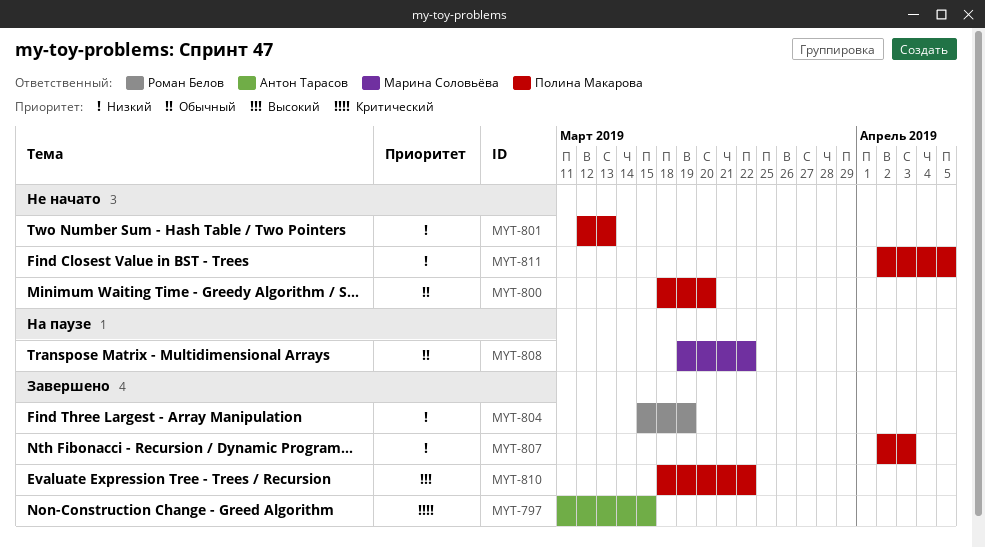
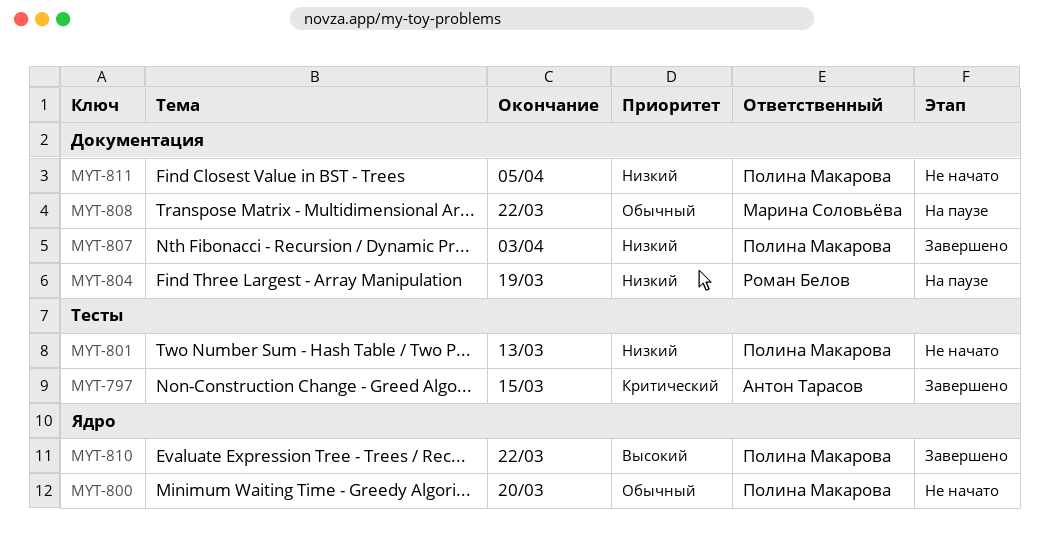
MYT-804, status: Завершено -> На паузе

